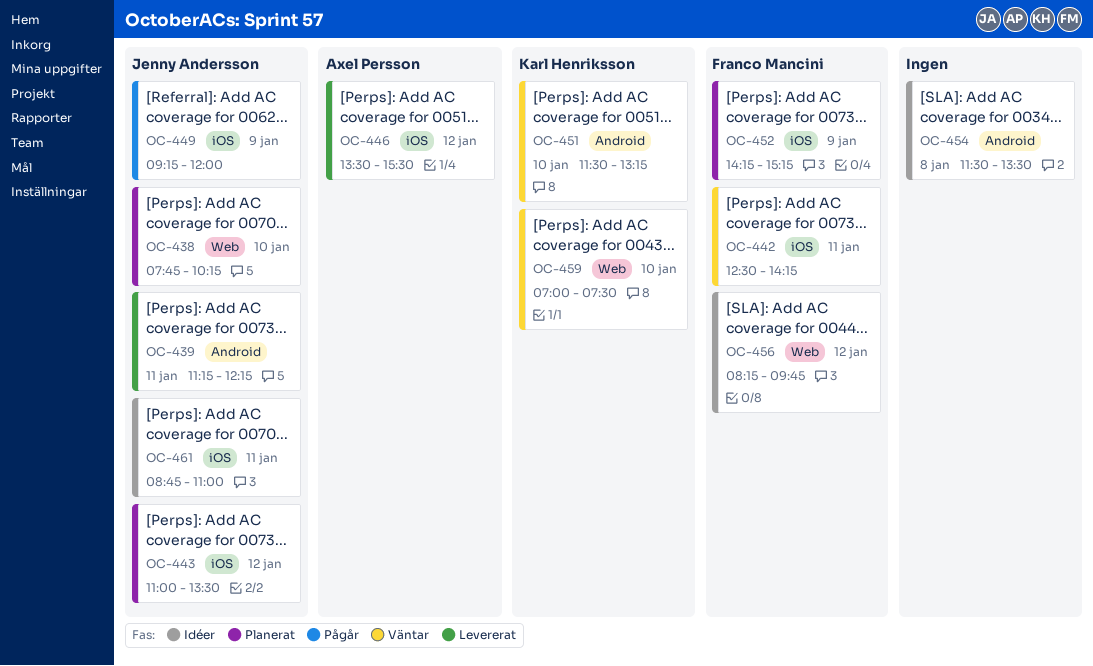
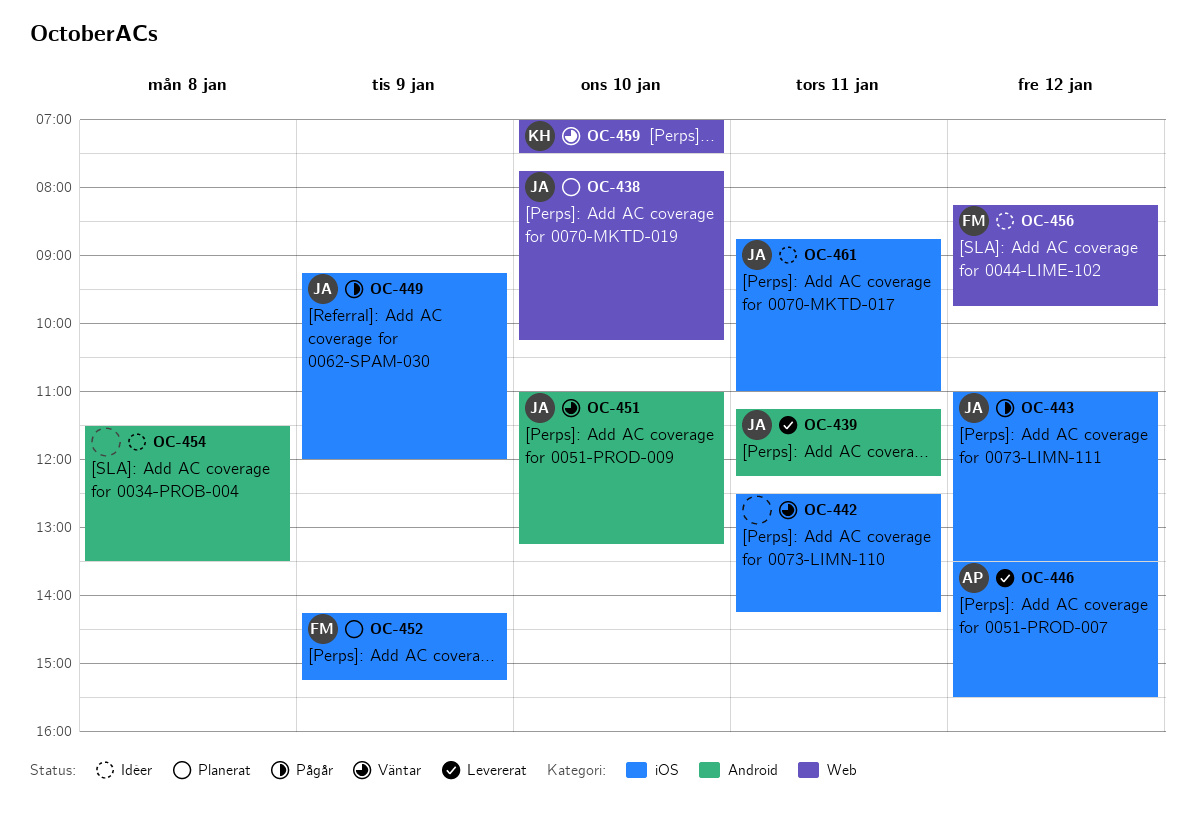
OC-442, owner: Franco Mancini -> none
OC-443, status: Planerat -> Pågår
OC-451, owner: Karl Henriksson -> Jenny Andersson
OC-451, begins: 11:30 -> 11:00

